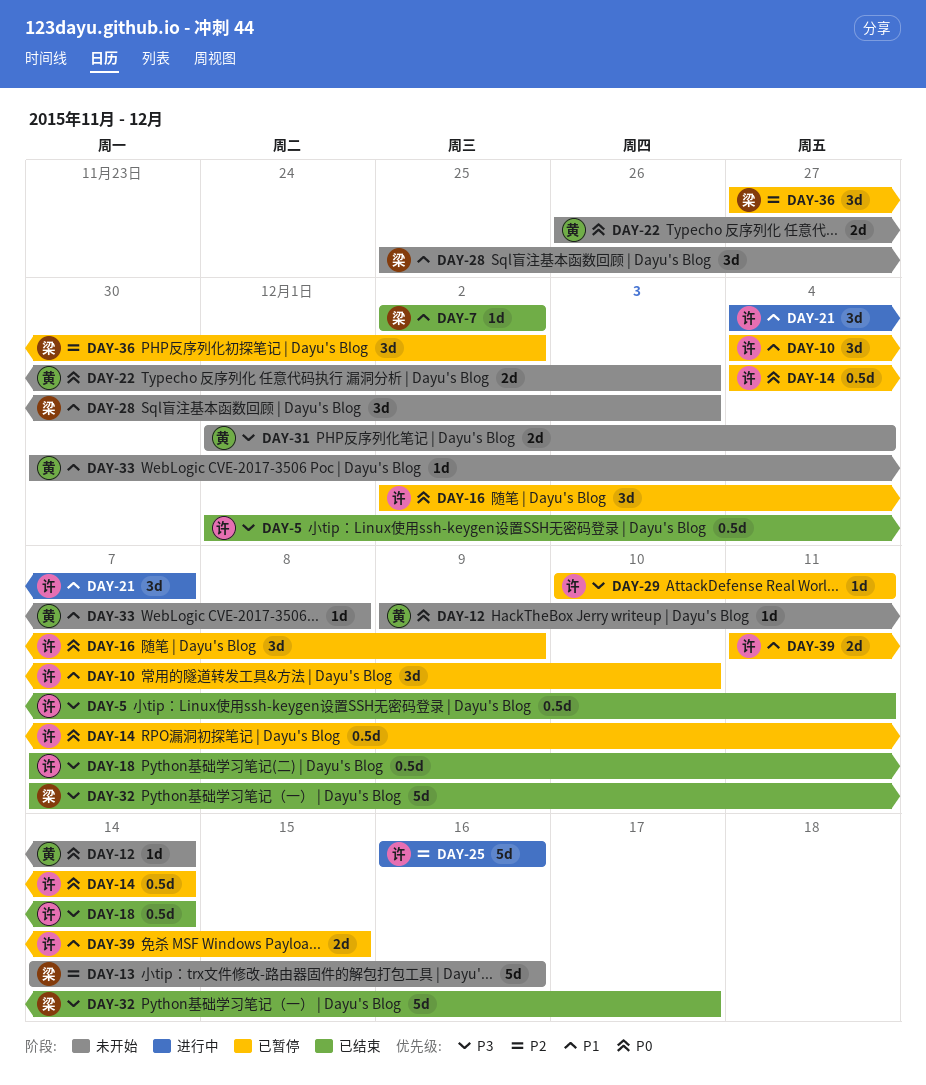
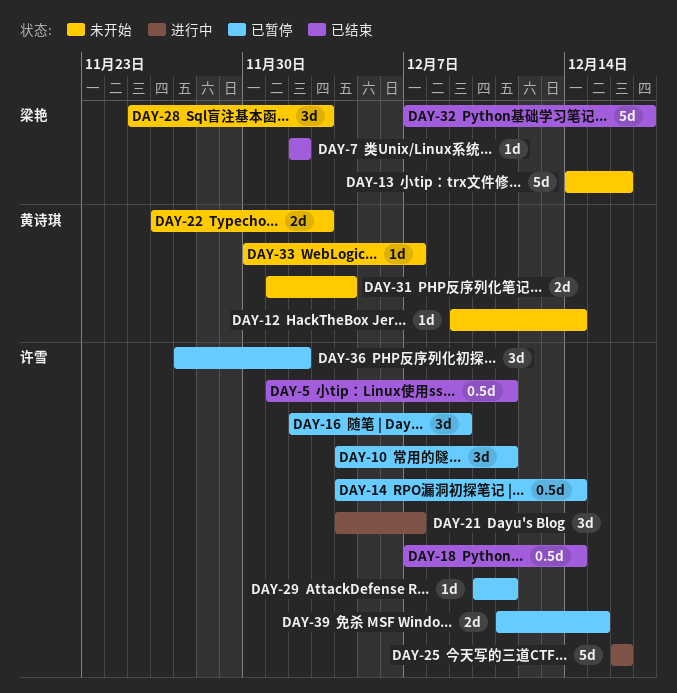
DAY-10, due: Dec 10 -> Dec 11
DAY-33, due: Dec 8 -> Dec 7
DAY-36, owner: 梁艳 -> 许雪

